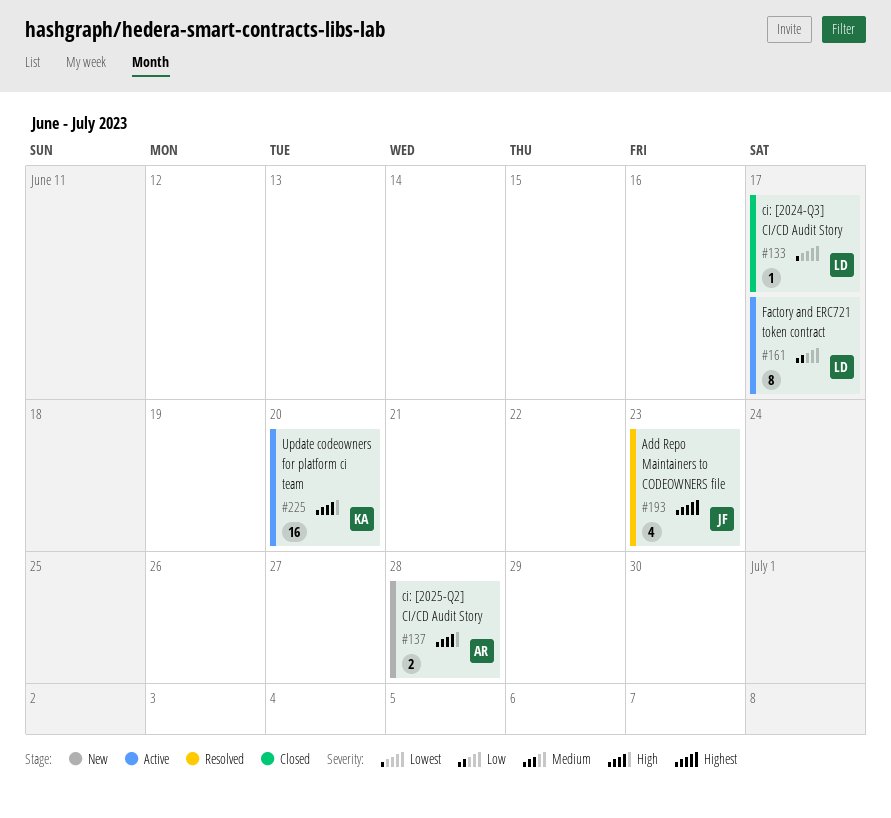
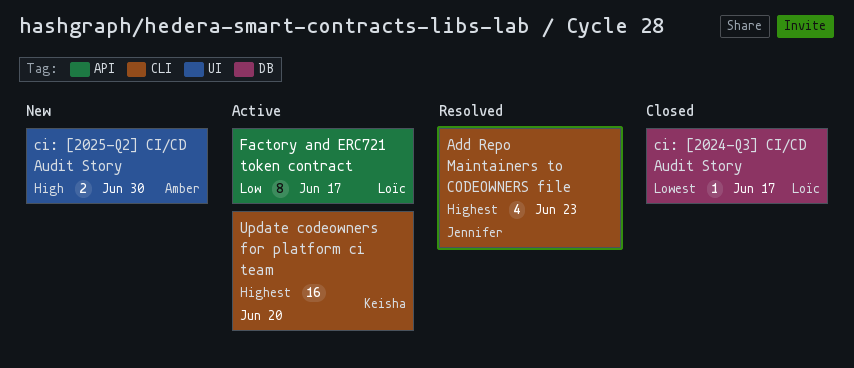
ci: [2025-Q2] CI/CD Audit Story, due: Jun 28 -> Jun 30
Update codeowners for platform ci team, priority: High -> Highest

